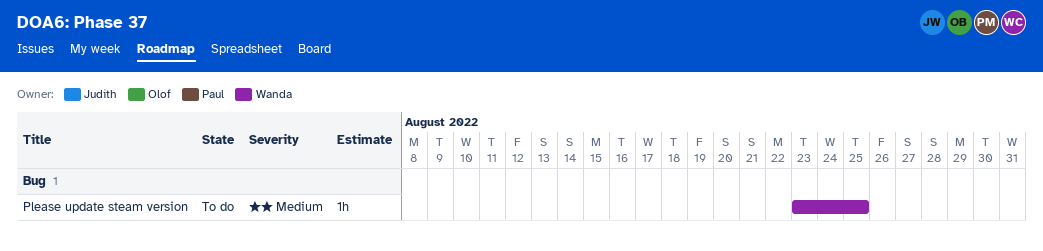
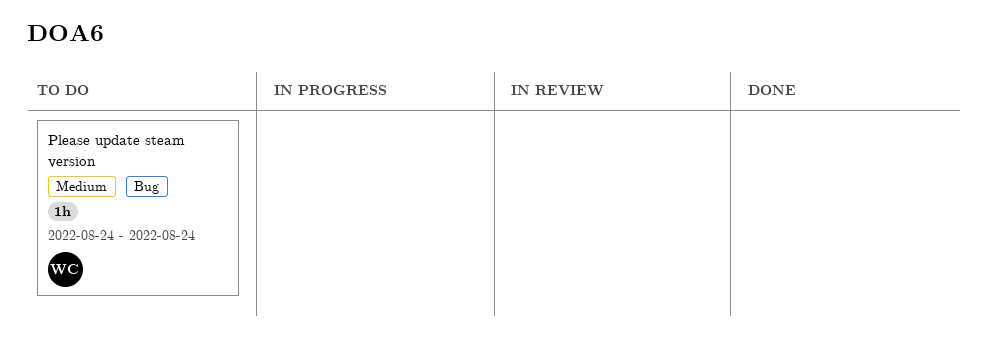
Please update steam version, start: Aug 23 -> Aug 24
Please update steam version, due: Aug 25 -> Aug 24

